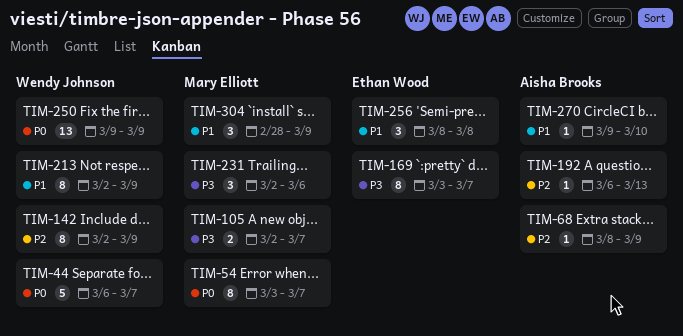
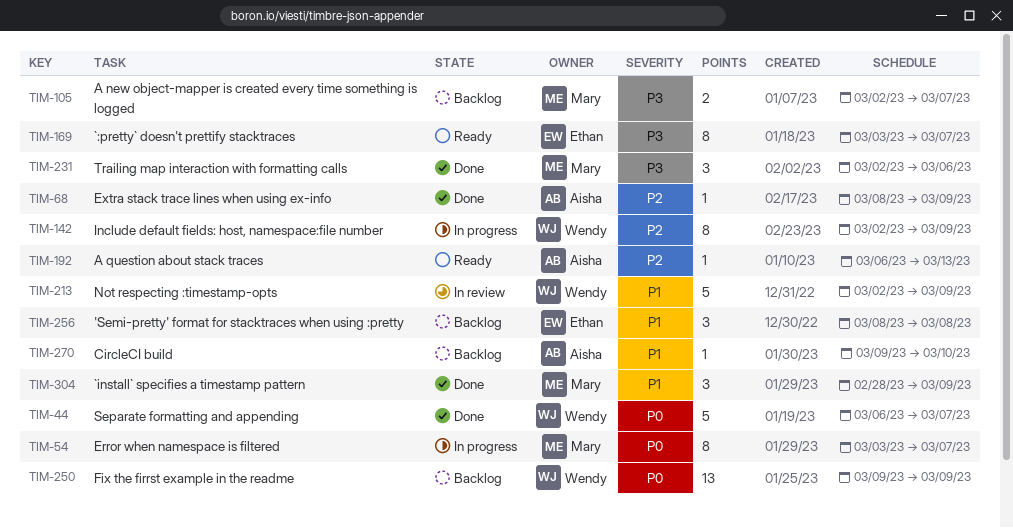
TIM-213, estimate: 8 -> 5

